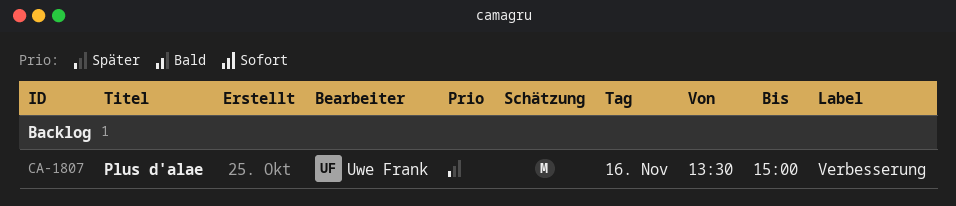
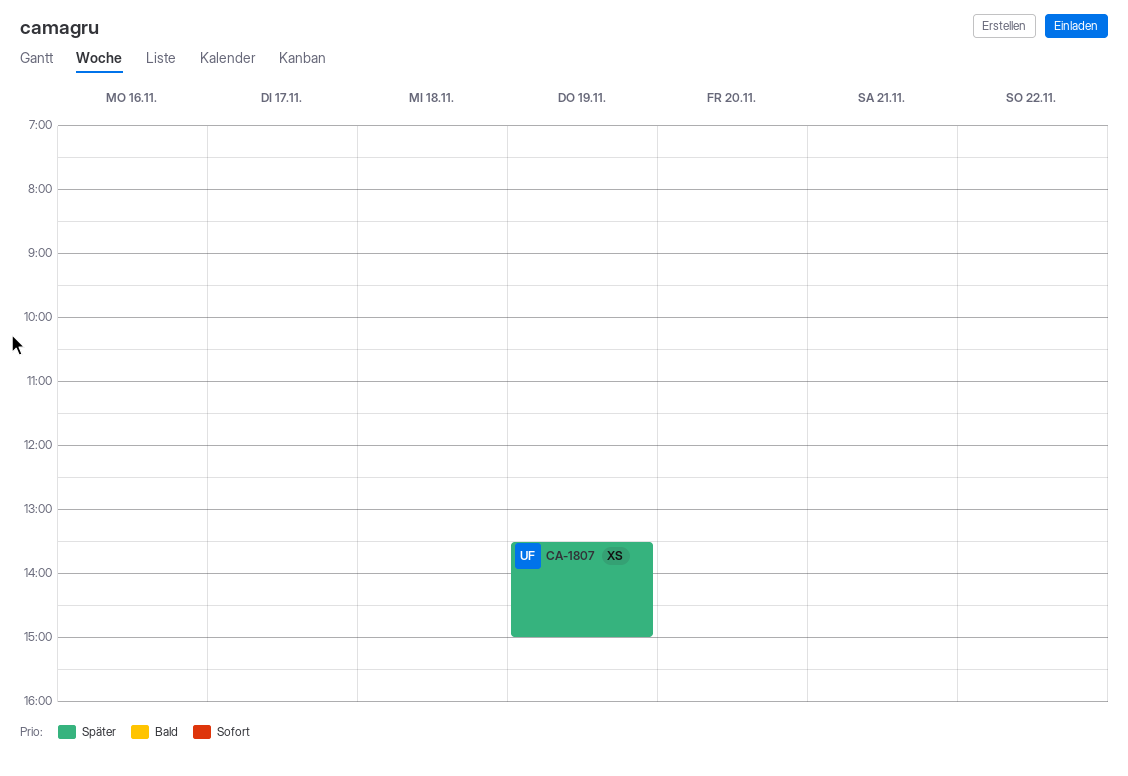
CA-1807, estimate: M -> XS
CA-1807, day: Nov 16 -> Nov 19

